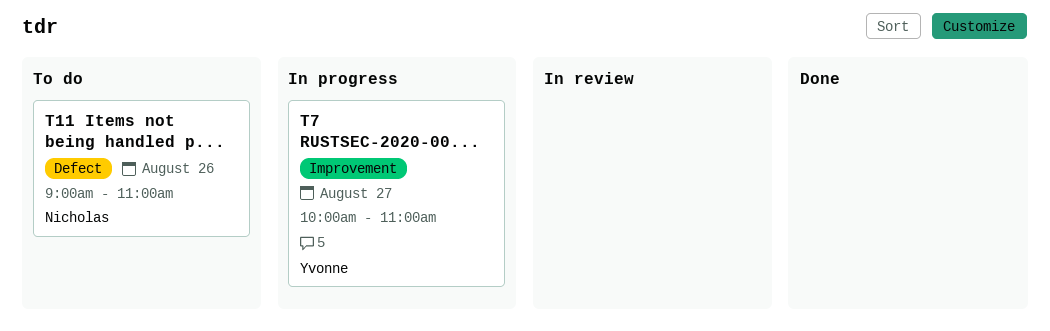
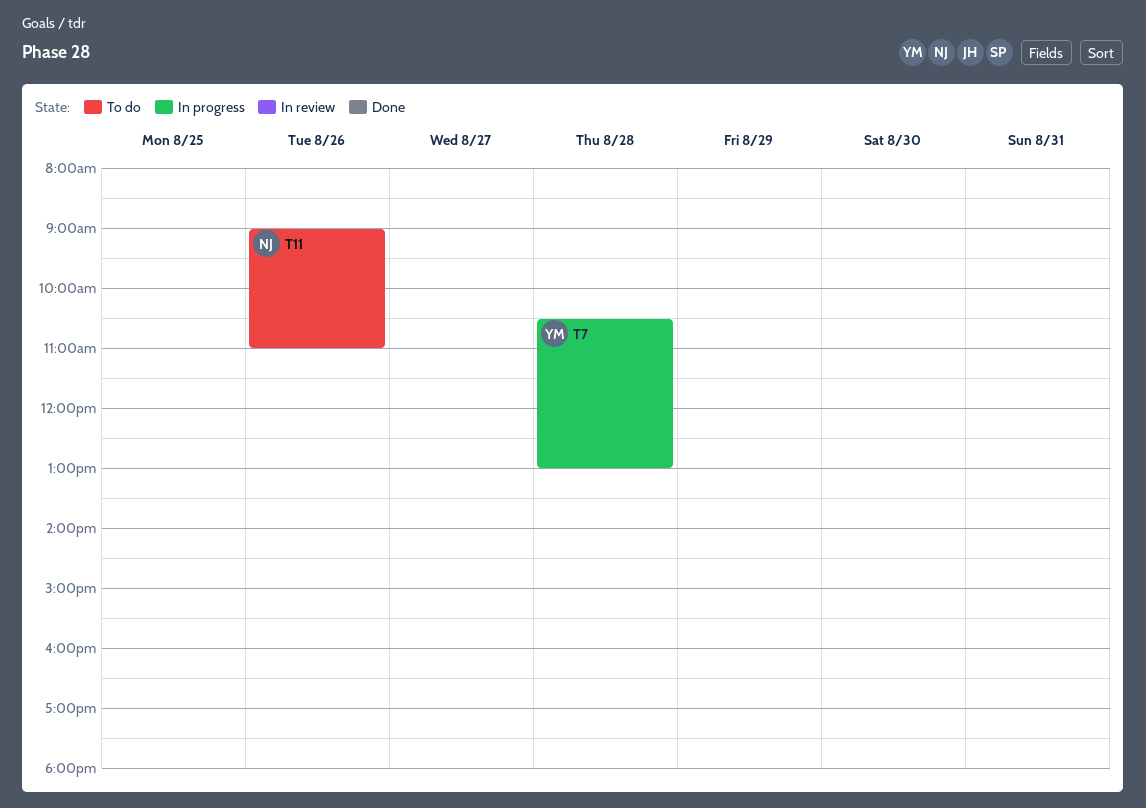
T7, day: Aug 27 -> Aug 28
T7, begins: 10:00 -> 10:30
T7, ends: 11:00 -> 13:00

